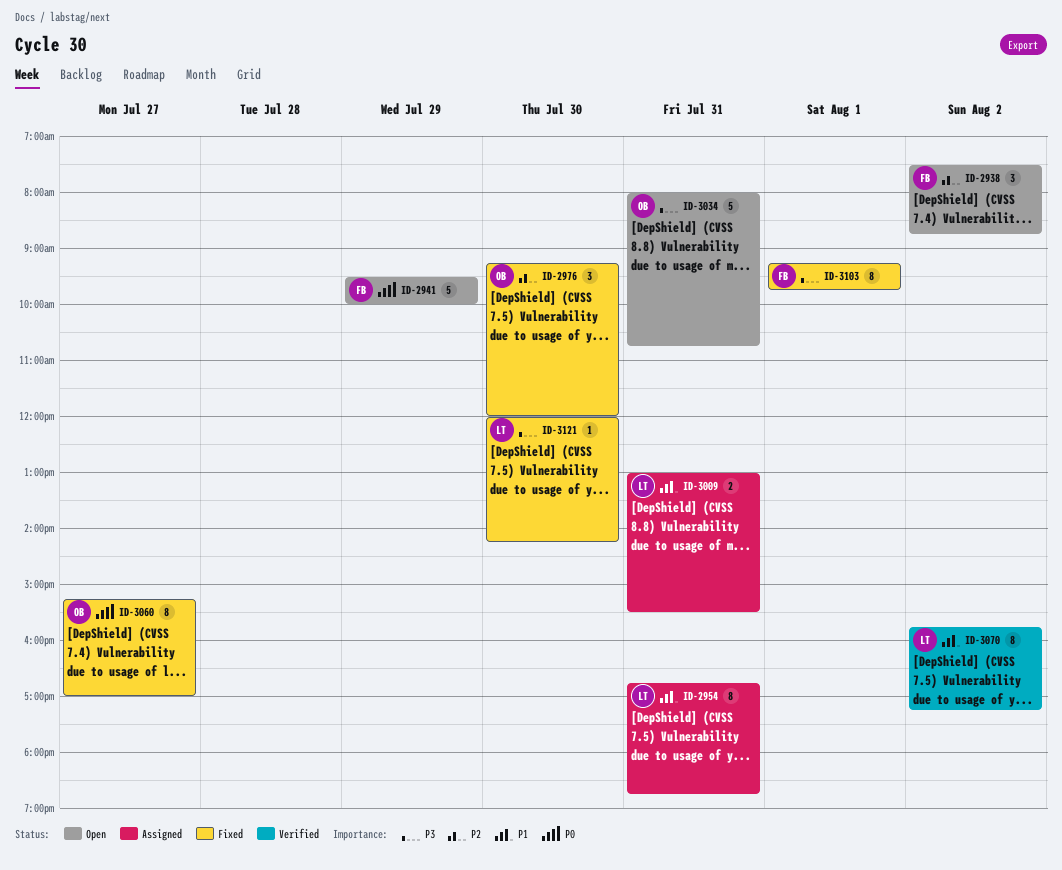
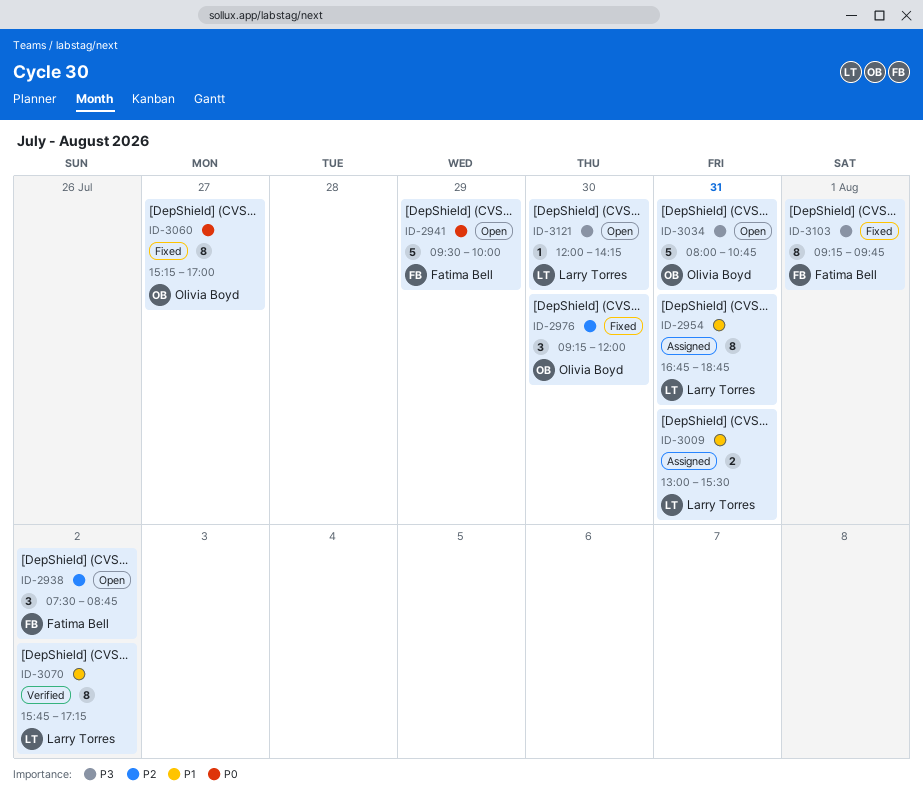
ID-3121, status: Fixed -> Open

